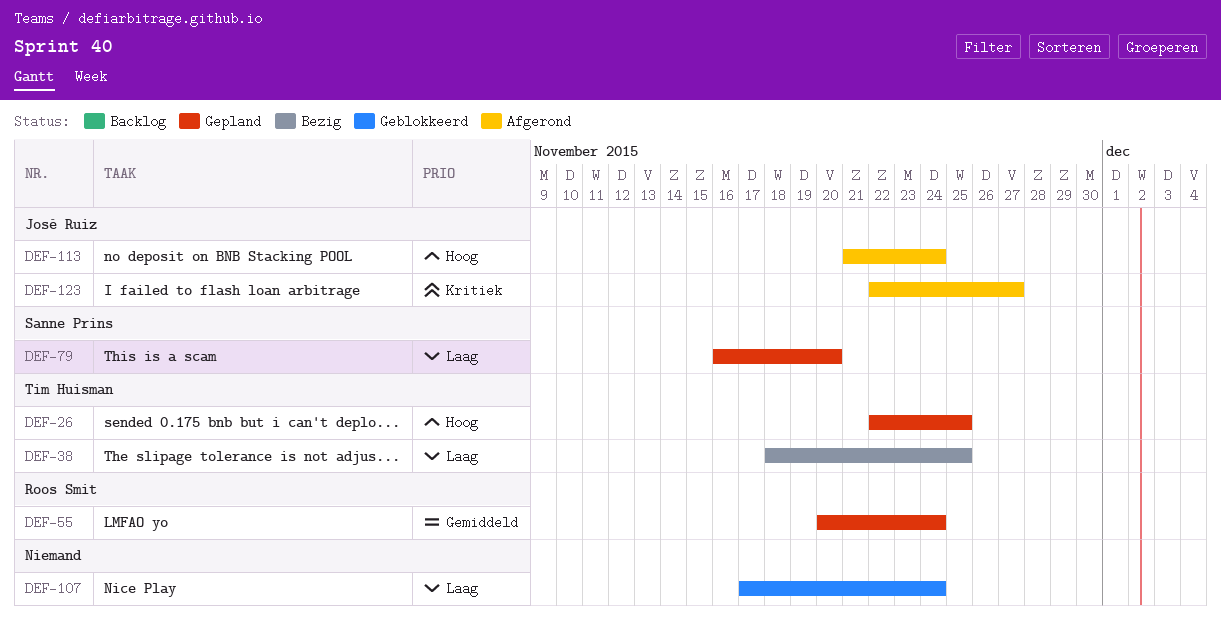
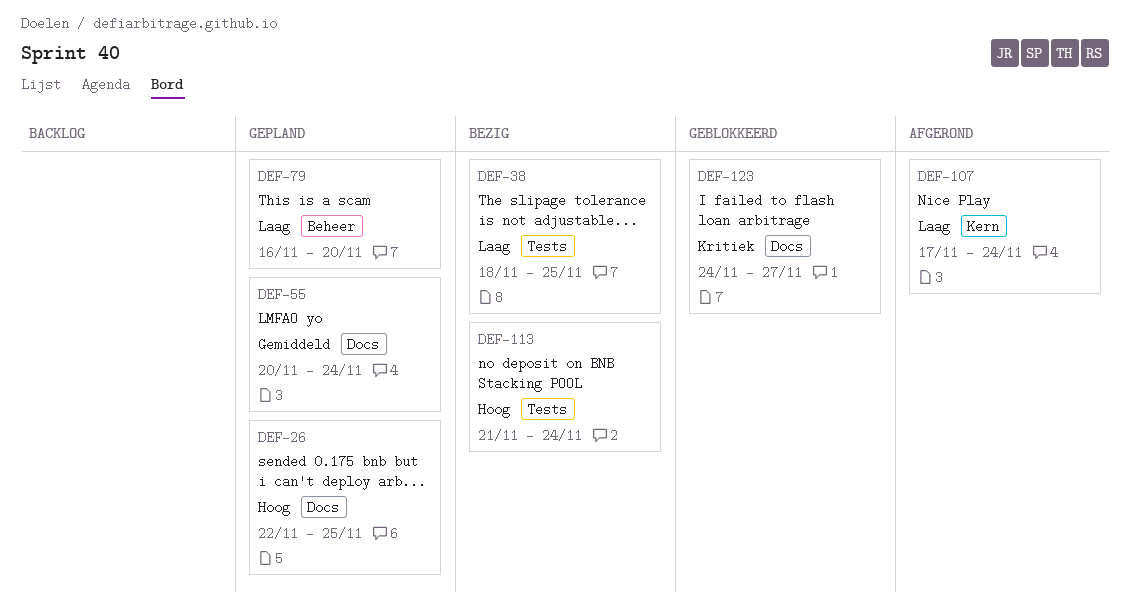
DEF-107, status: Geblokkeerd -> Afgerond
DEF-113, status: Afgerond -> Bezig
DEF-123, status: Afgerond -> Geblokkeerd
DEF-123, start: Nov 22 -> Nov 24

